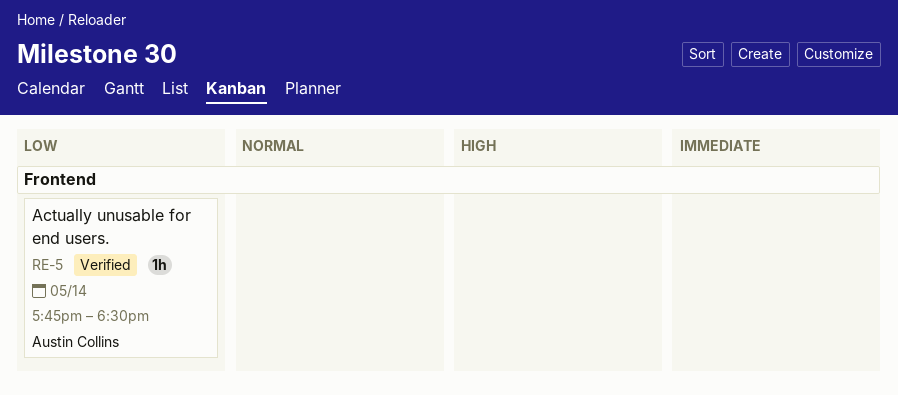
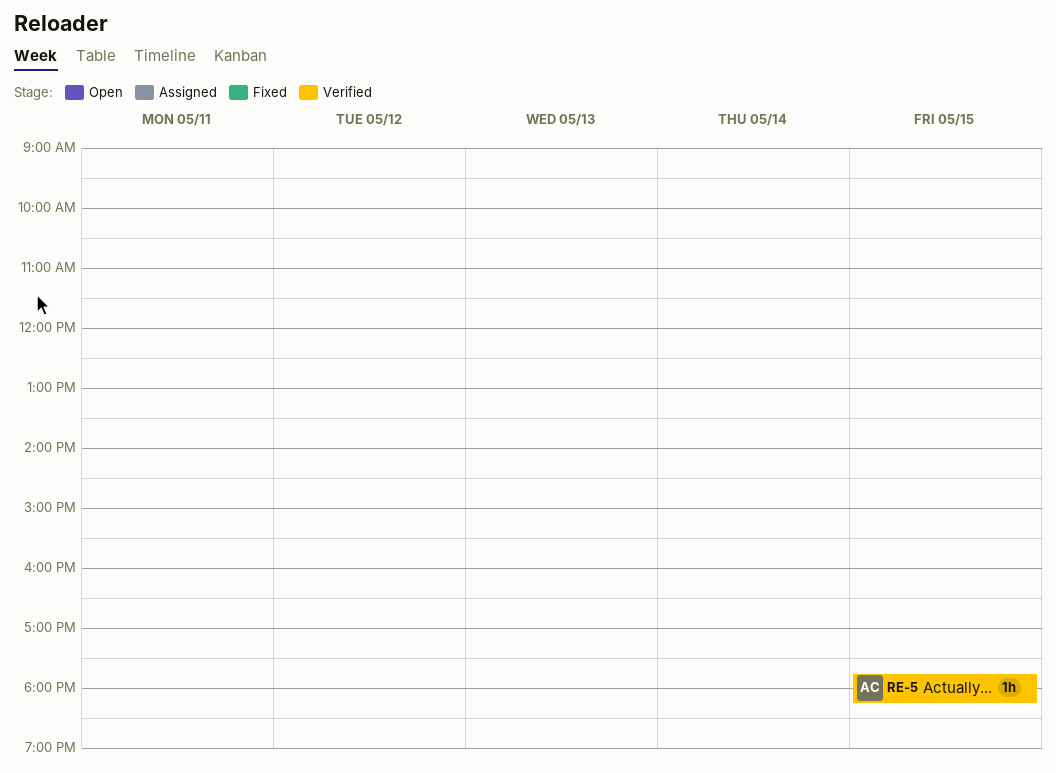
RE-5, day: May 14 -> May 15
RE-5, ends: 18:30 -> 18:15

